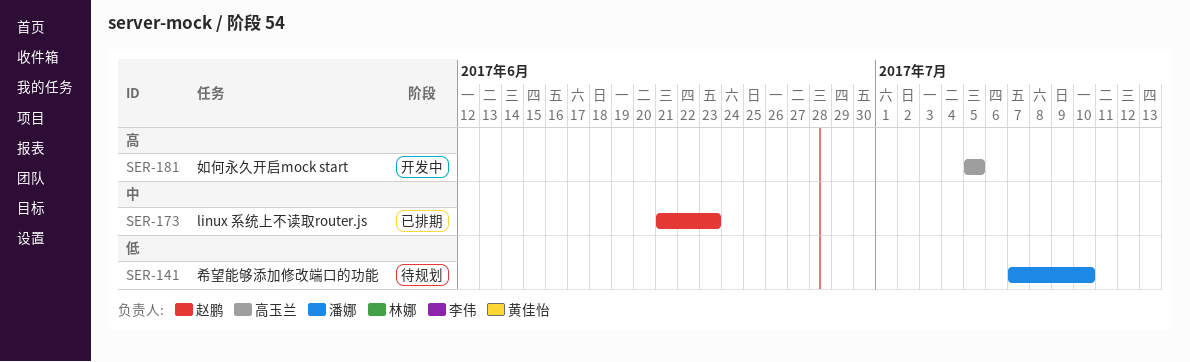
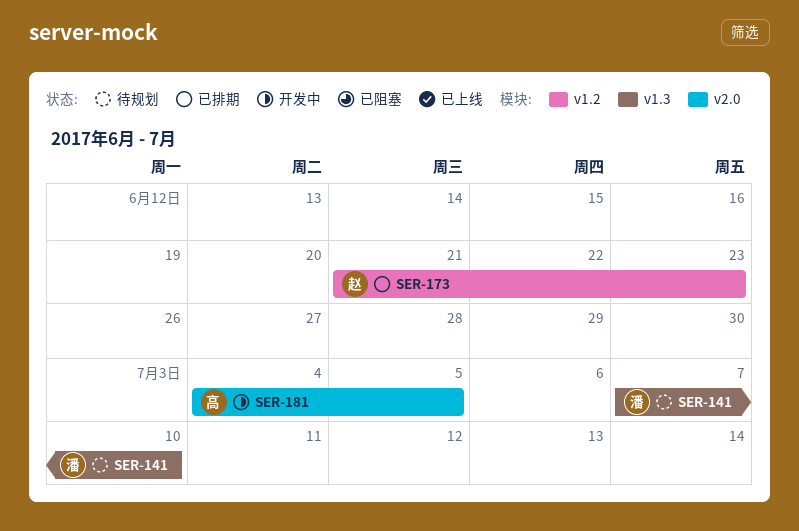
SER-181, start: Jul 5 -> Jul 4

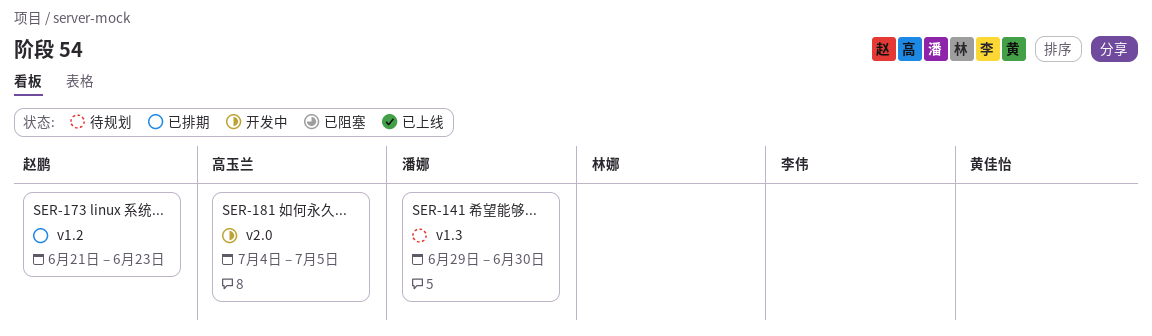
SER-141, start: Jul 7 -> Jun 29
SER-141, due: Jul 10 -> Jun 30

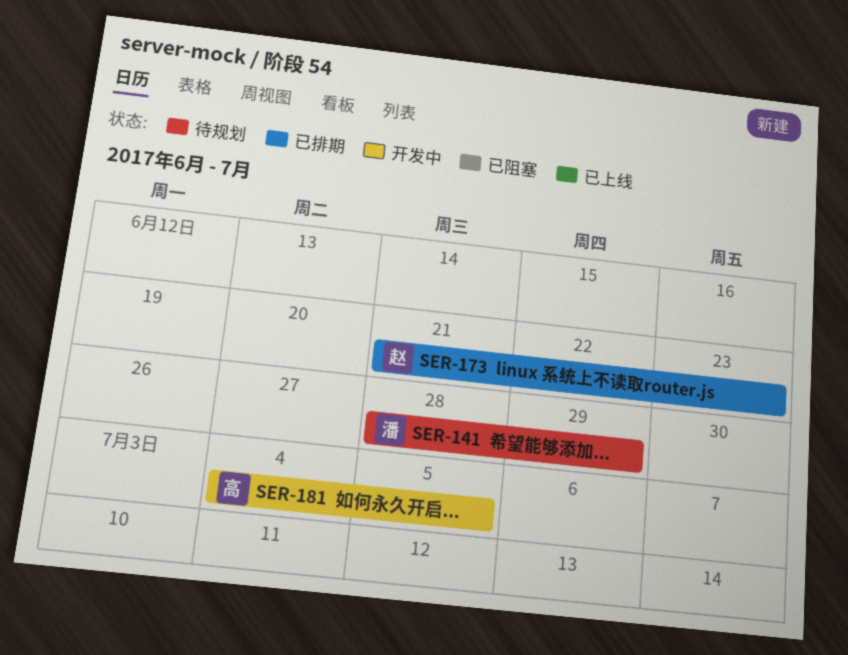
SER-141, start: Jun 29 -> Jun 28
SER-141, due: Jun 30 -> Jun 29

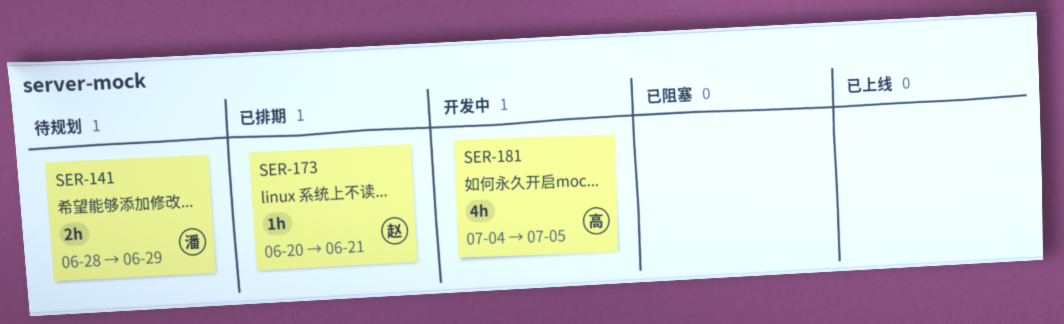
SER-173, start: Jun 21 -> Jun 20
SER-173, due: Jun 23 -> Jun 21

